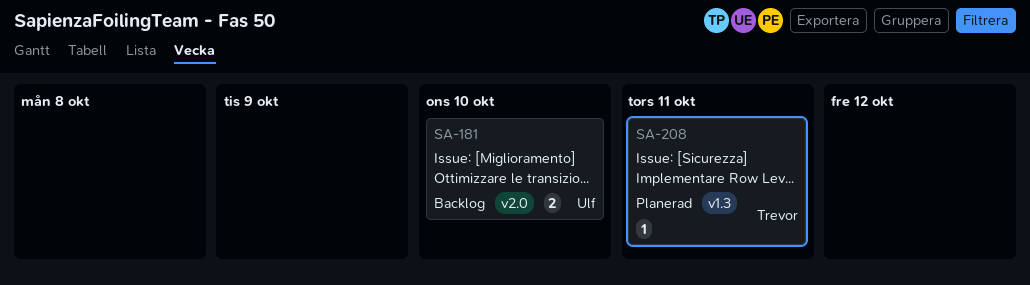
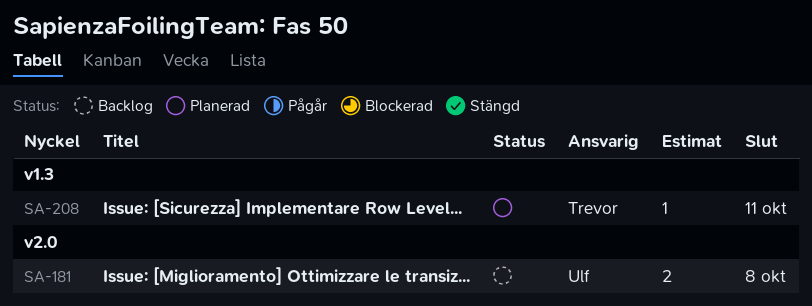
SA-181, due: Oct 10 -> Oct 8

